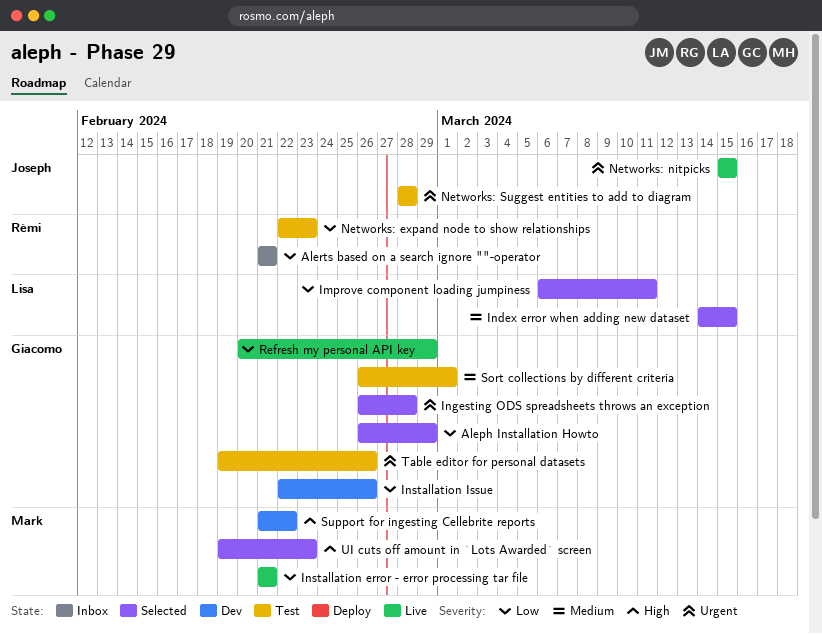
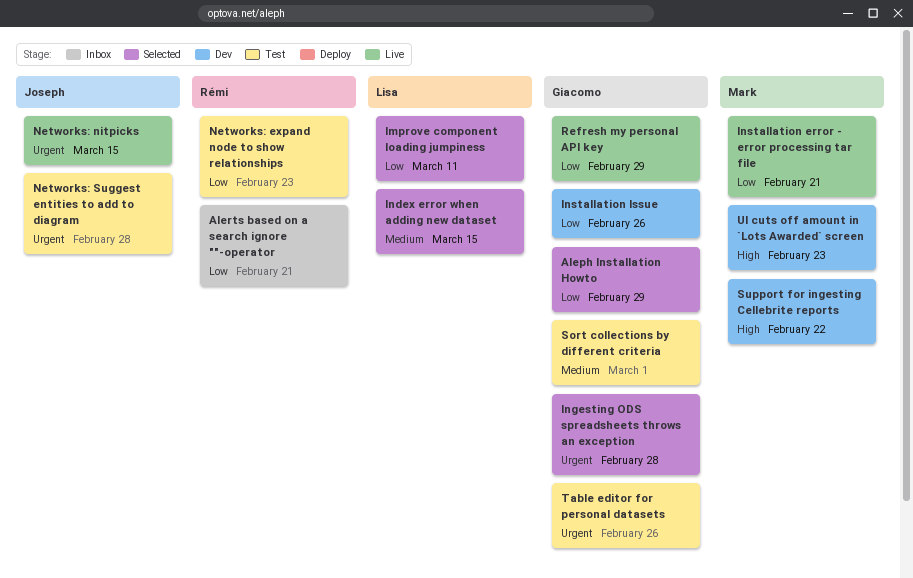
UI cuts off amount in `Lots Awarded` screen, status: Selected -> Dev

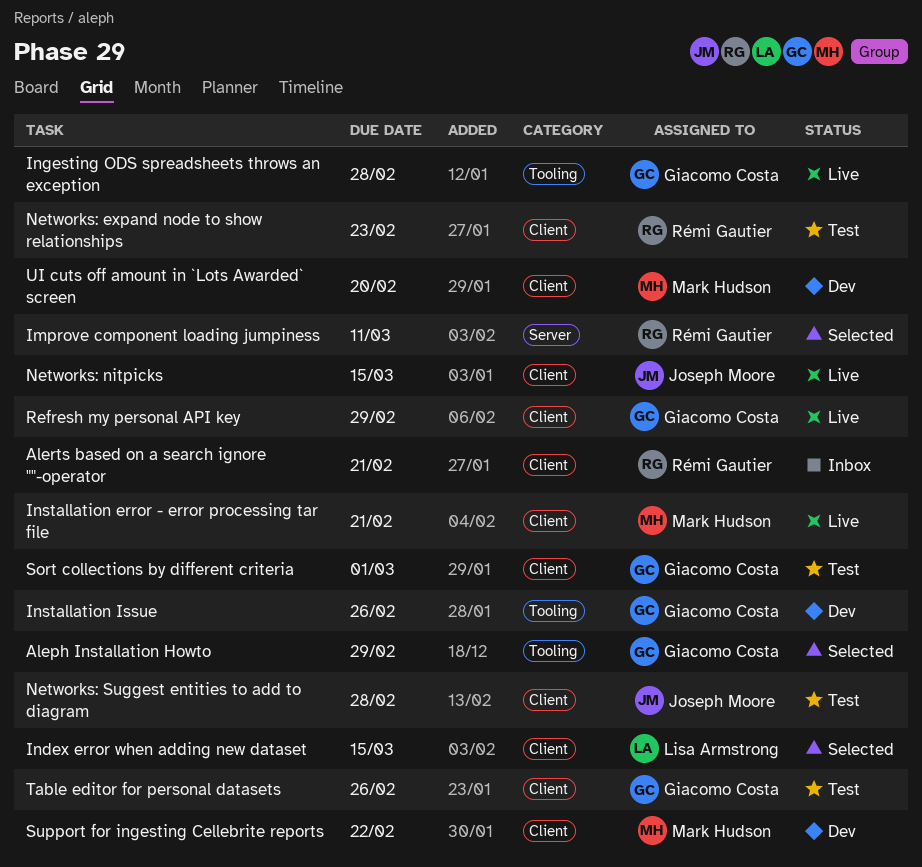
Improve component loading jumpiness, owner: Lisa Armstrong -> Rémi Gautier
Ingesting ODS spreadsheets throws an exception, status: Selected -> Live
UI cuts off amount in `Lots Awarded` screen, due: Feb 23 -> Feb 20

